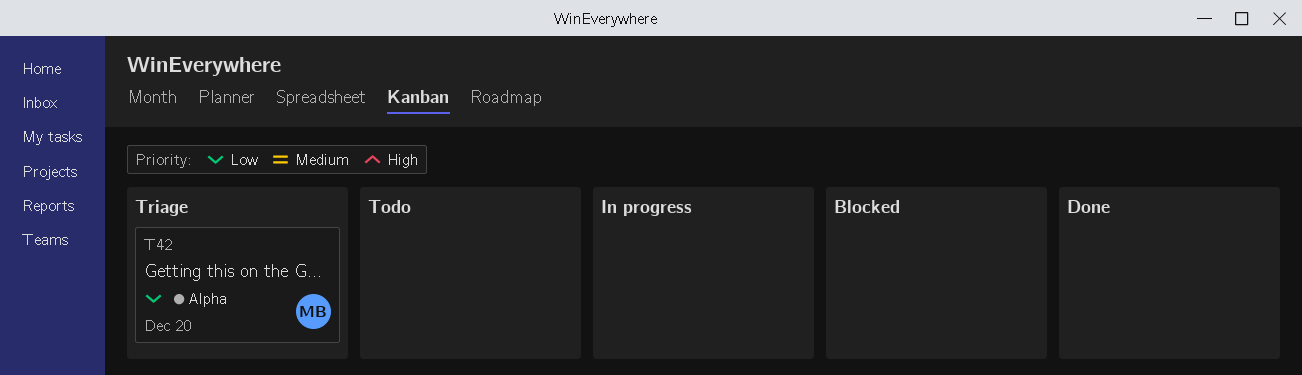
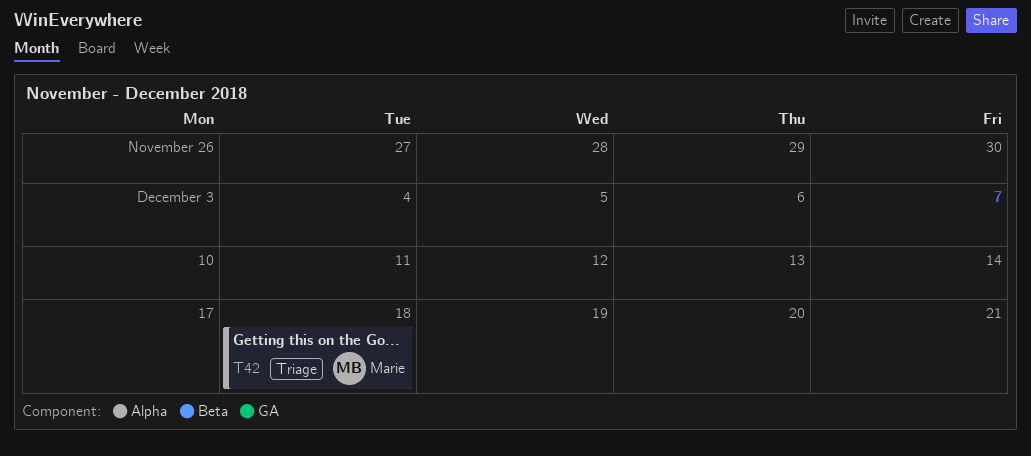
T42, due: Dec 20 -> Dec 18

